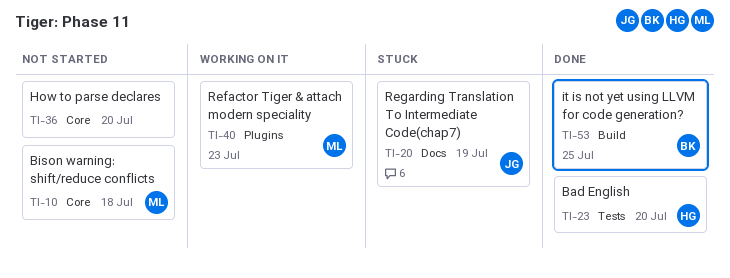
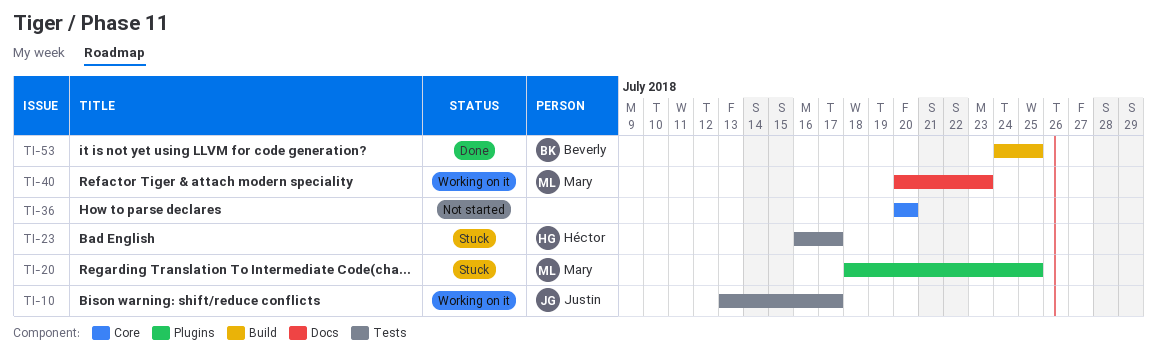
TI-10, status: Not started -> Working on it
TI-10, owner: Mary -> Justin
TI-10, label: Core -> Tests
TI-10, due: Jul 18 -> Jul 17
TI-20, owner: Justin -> Mary
TI-20, label: Docs -> Plugins
TI-20, due: Jul 19 -> Jul 25
TI-23, status: Done -> Stuck
TI-23, due: Jul 20 -> Jul 17
TI-40, label: Plugins -> Docs

